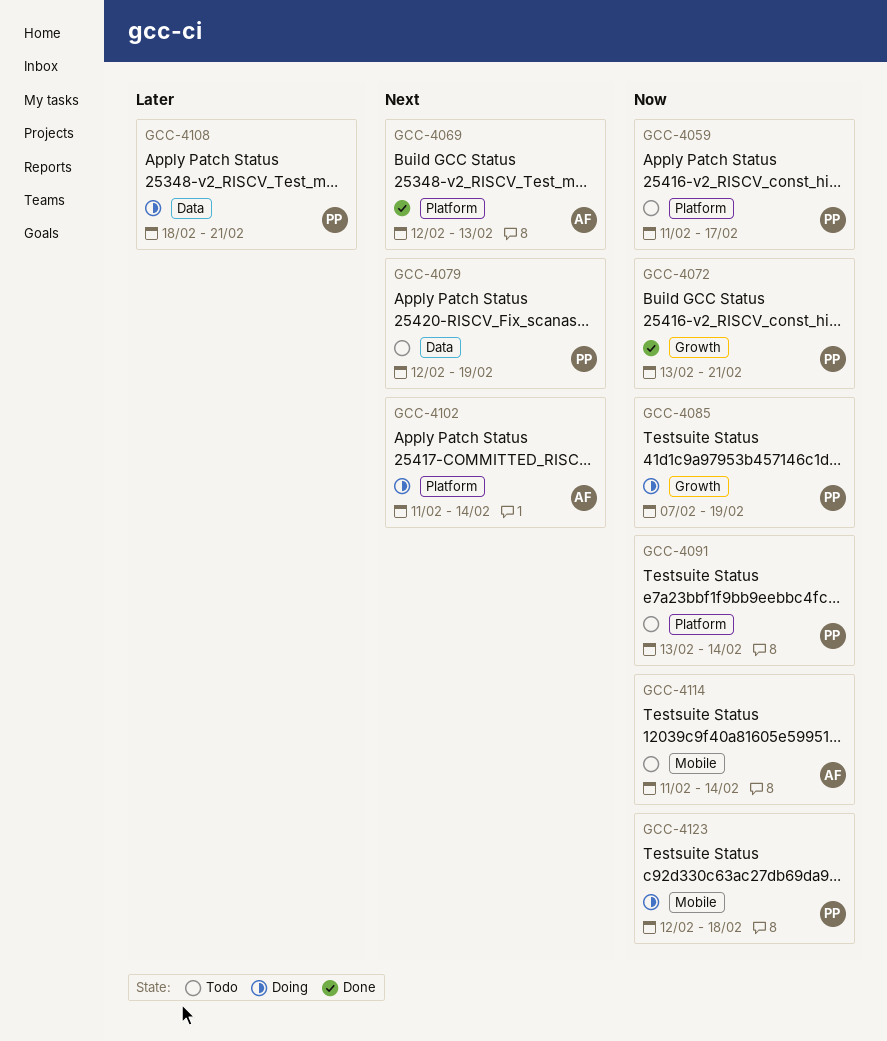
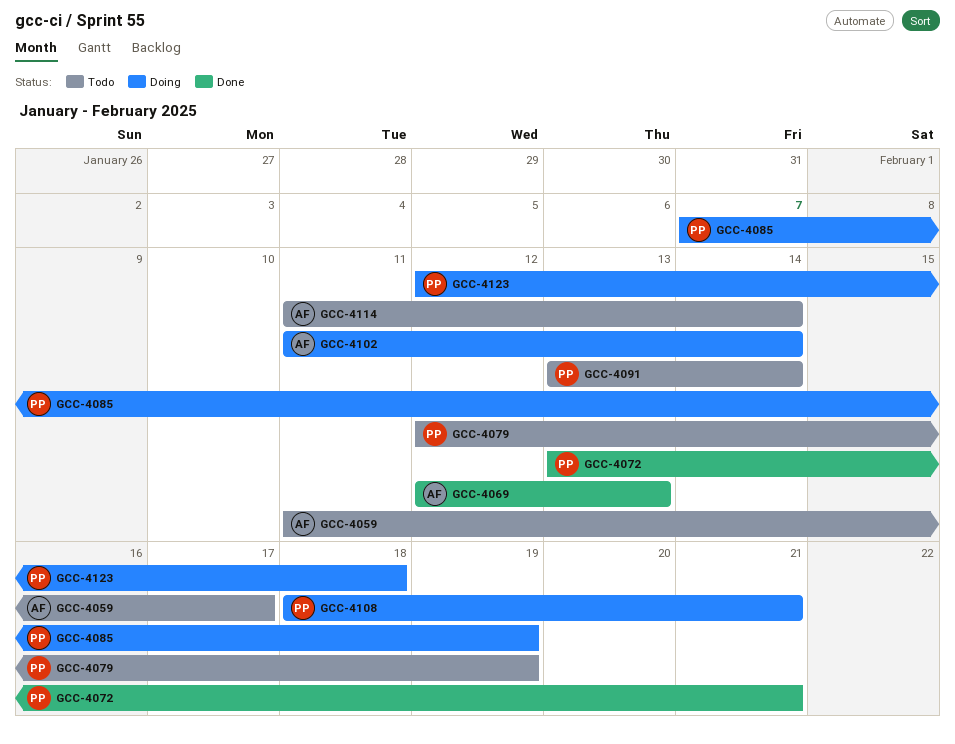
GCC-4059, owner: PP -> AF

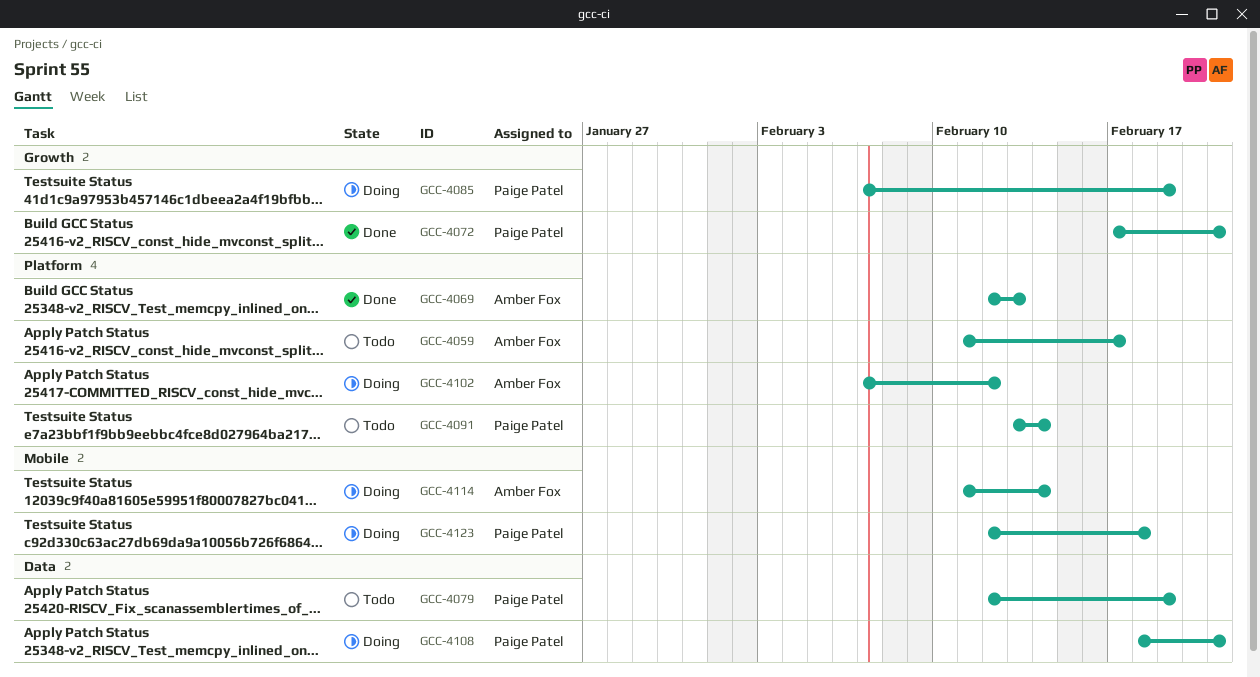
GCC-4072, start: Feb 13 -> Feb 17
GCC-4102, start: Feb 11 -> Feb 7
GCC-4102, due: Feb 14 -> Feb 12
GCC-4114, status: Todo -> Doing

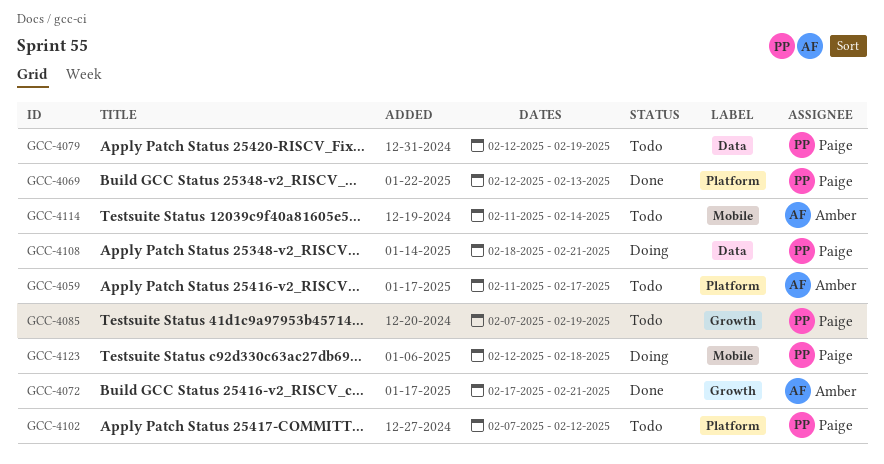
GCC-4069, owner: Amber Fox -> Paige Patel
GCC-4072, owner: Paige Patel -> Amber Fox
GCC-4085, status: Doing -> Todo
GCC-4091: present -> none
GCC-4102, status: Doing -> Todo
GCC-4102, owner: Amber Fox -> Paige Patel
GCC-4114, status: Doing -> Todo

